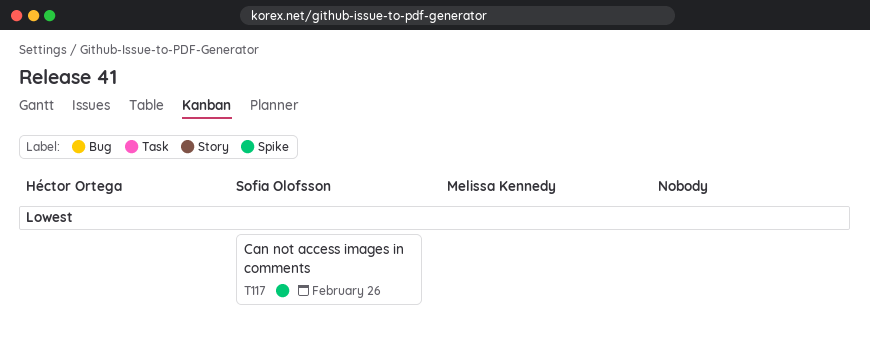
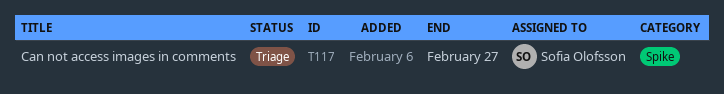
T117, due: Feb 26 -> Feb 27

